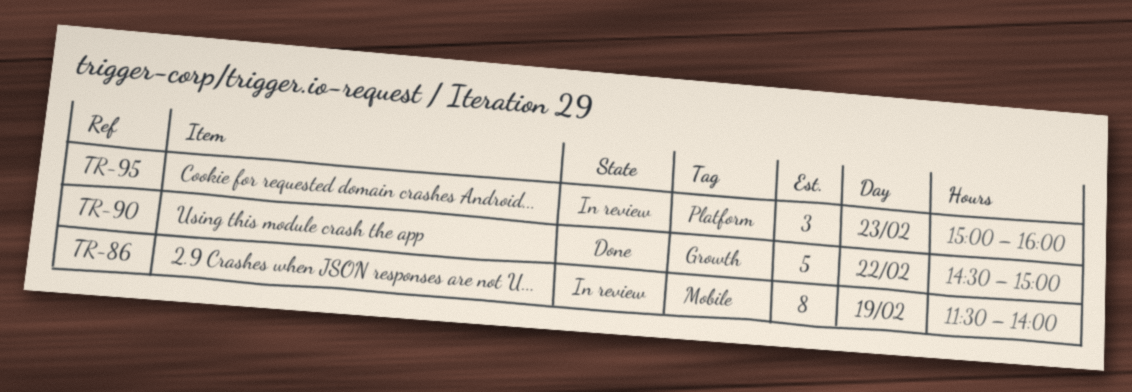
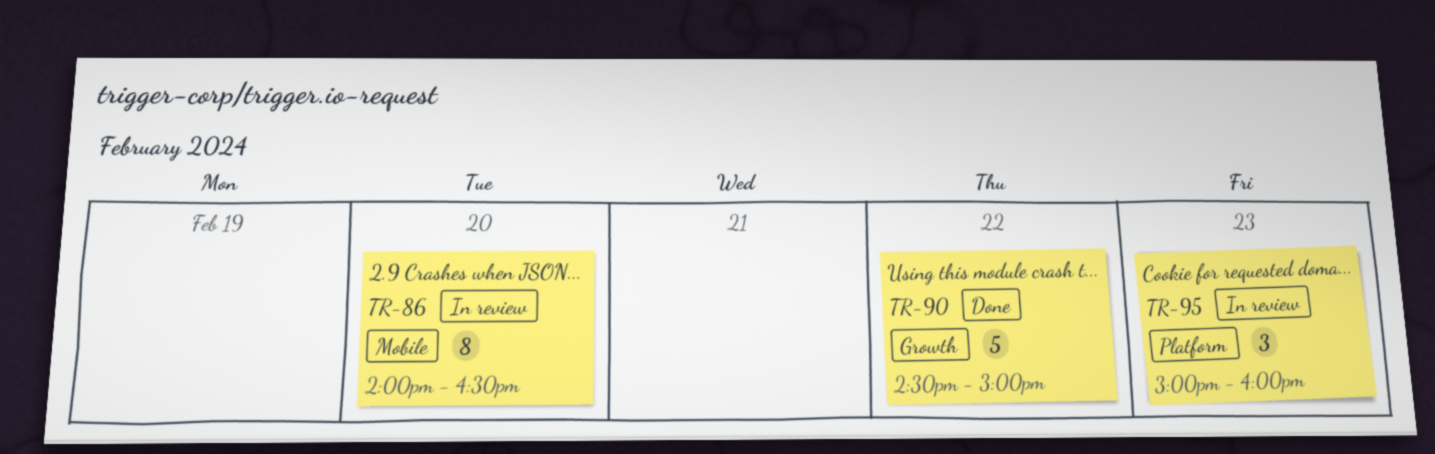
TR-86, day: Feb 19 -> Feb 20
TR-86, begins: 11:30 -> 14:00
TR-86, ends: 14:00 -> 16:30

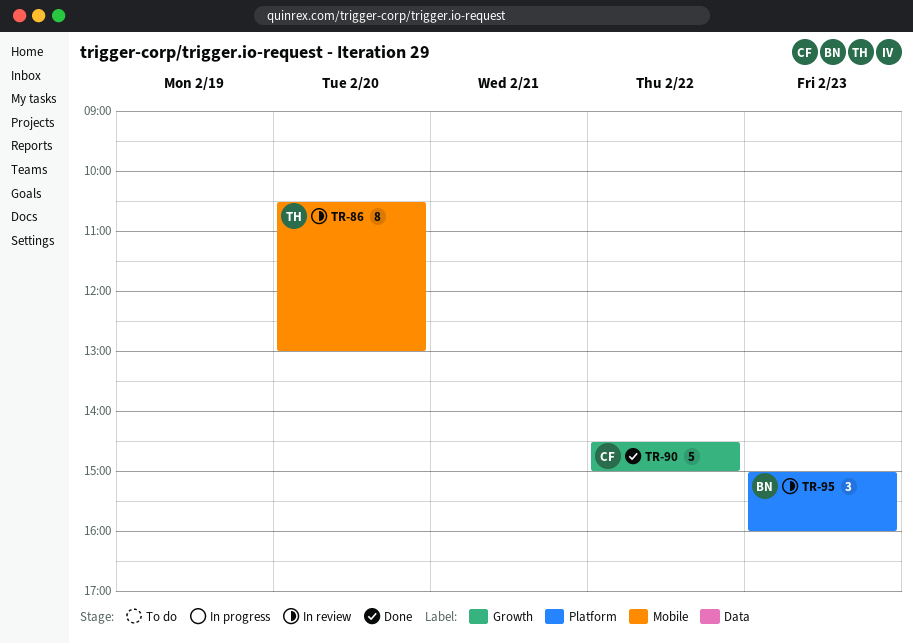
TR-86, begins: 14:00 -> 10:30
TR-86, ends: 16:30 -> 13:00

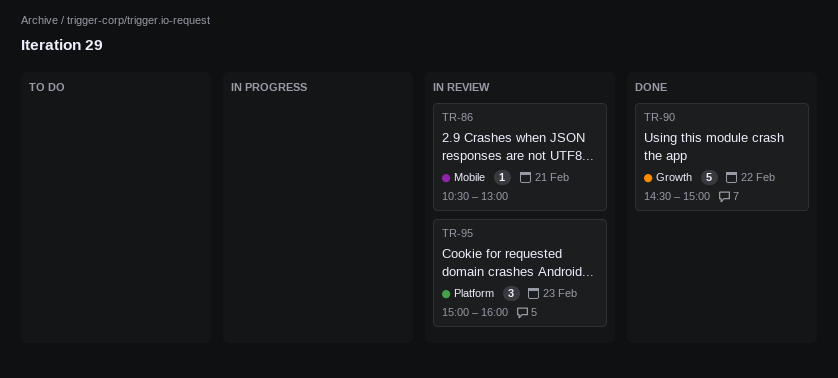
TR-86, estimate: 8 -> 1
TR-86, day: Feb 20 -> Feb 21

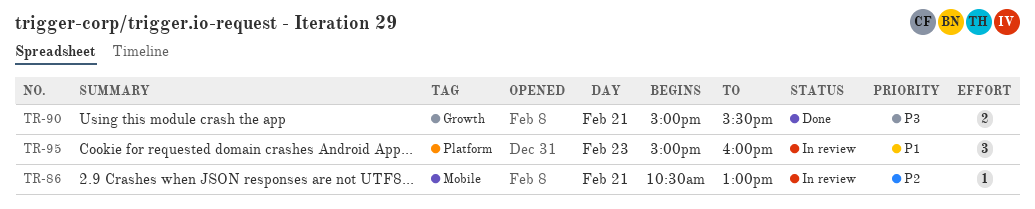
TR-90, estimate: 5 -> 2
TR-90, day: Feb 22 -> Feb 21
TR-90, begins: 14:30 -> 15:00
TR-90, ends: 15:00 -> 15:30

